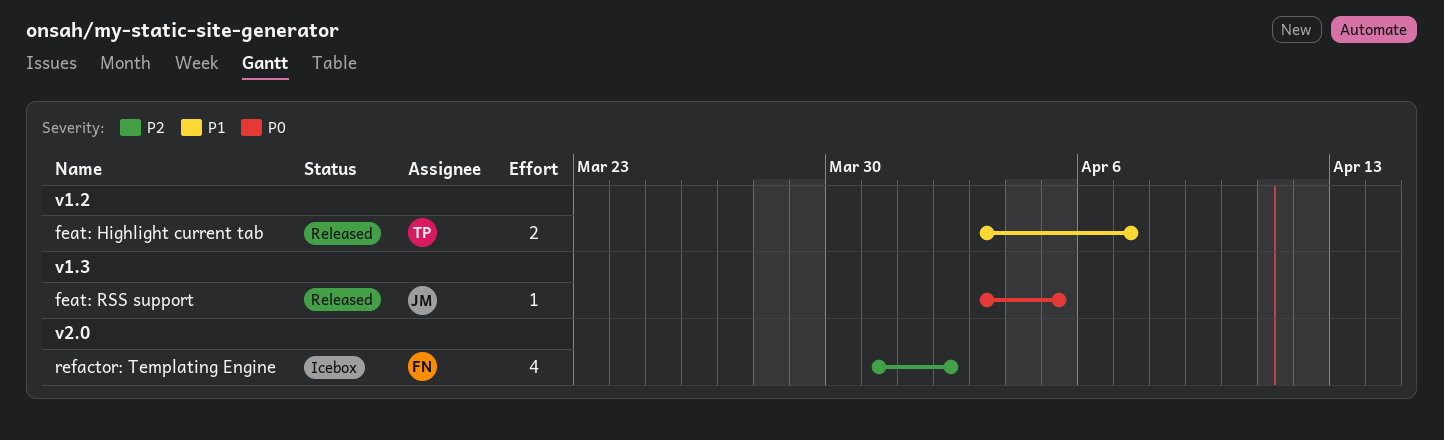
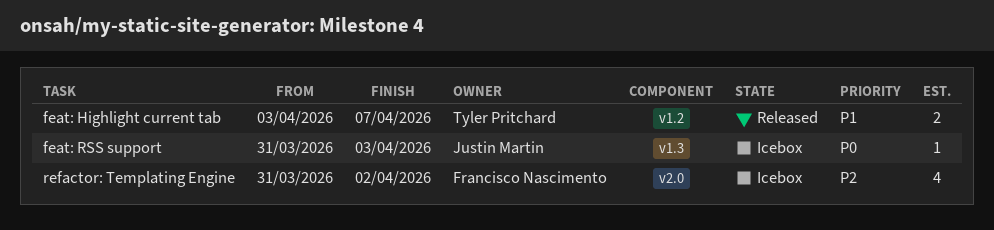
feat: RSS support, status: Released -> Icebox
feat: RSS support, start: Apr 3 -> Mar 31
feat: RSS support, due: Apr 5 -> Apr 3

